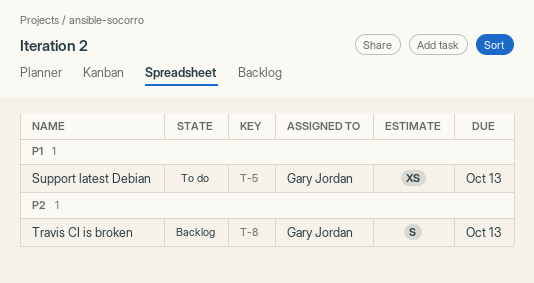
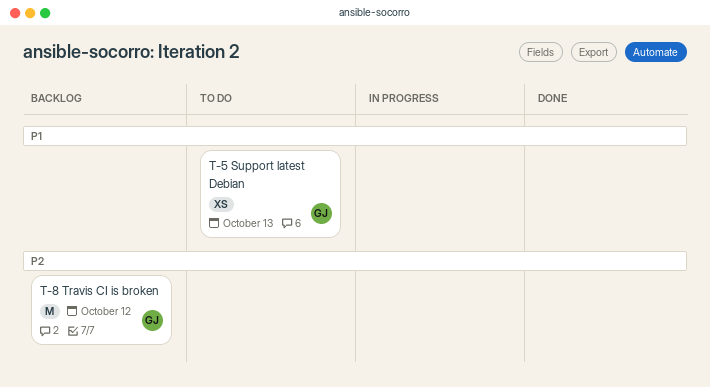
T-8, estimate: S -> M
T-8, due: Oct 13 -> Oct 12

